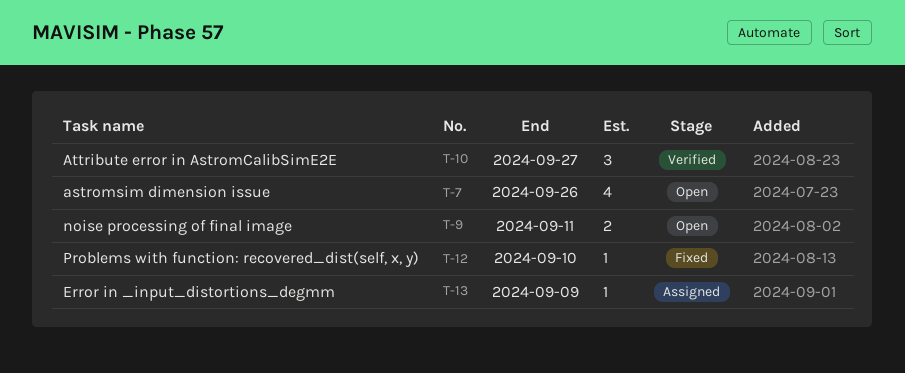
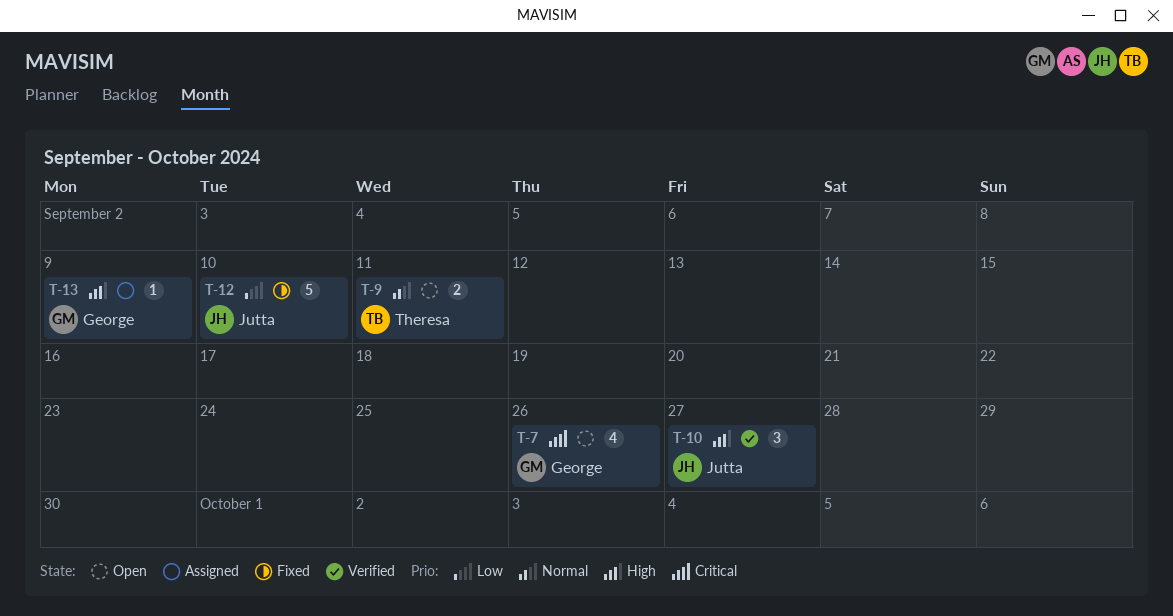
T-12, estimate: 1 -> 5

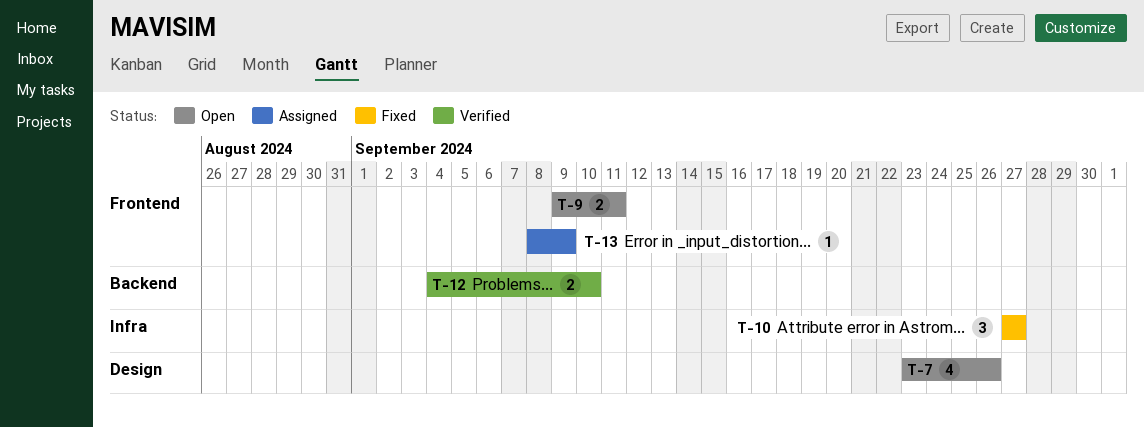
T-10, status: Verified -> Fixed
T-12, status: Fixed -> Verified
T-12, estimate: 5 -> 2

